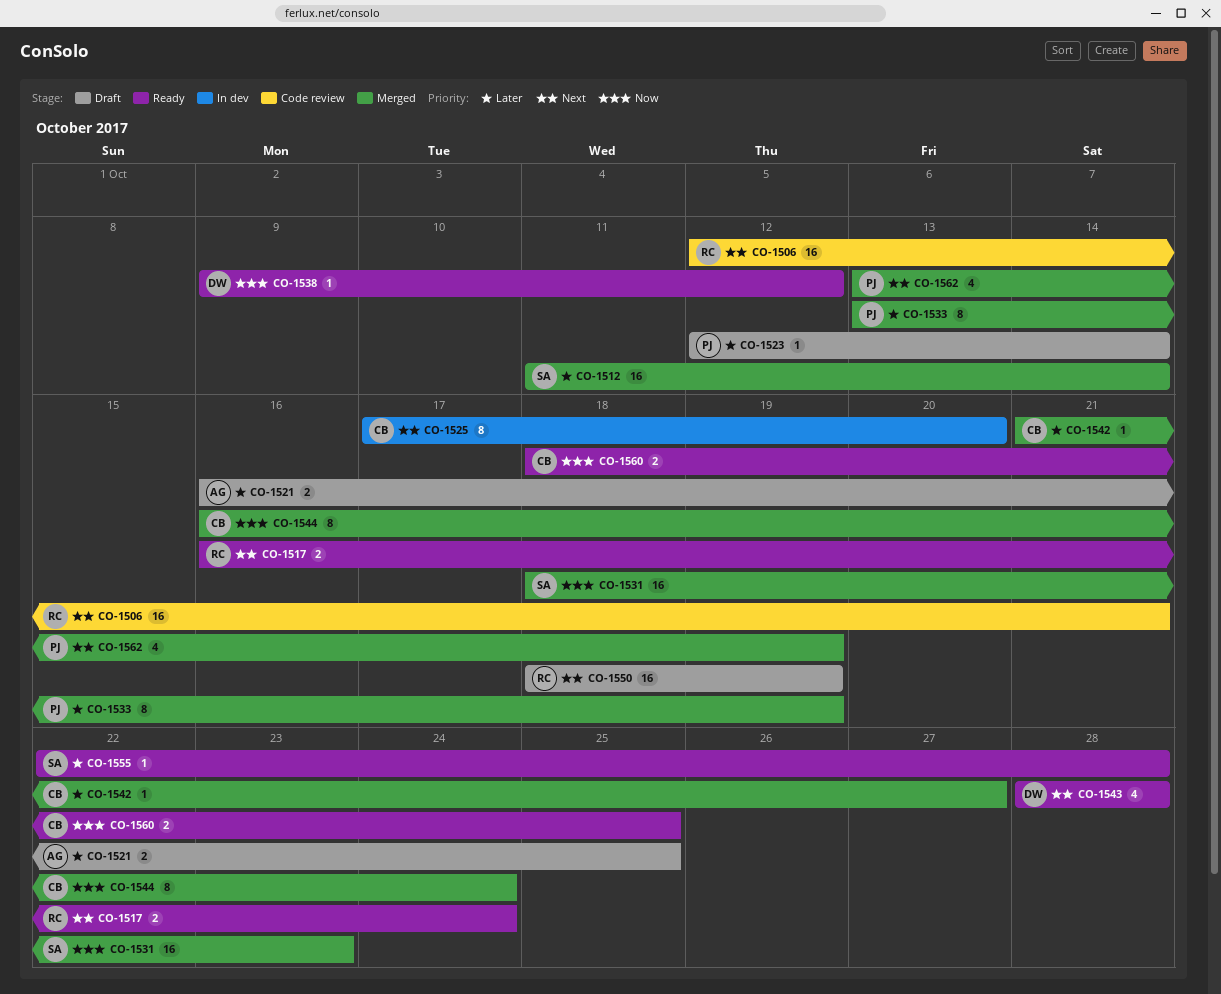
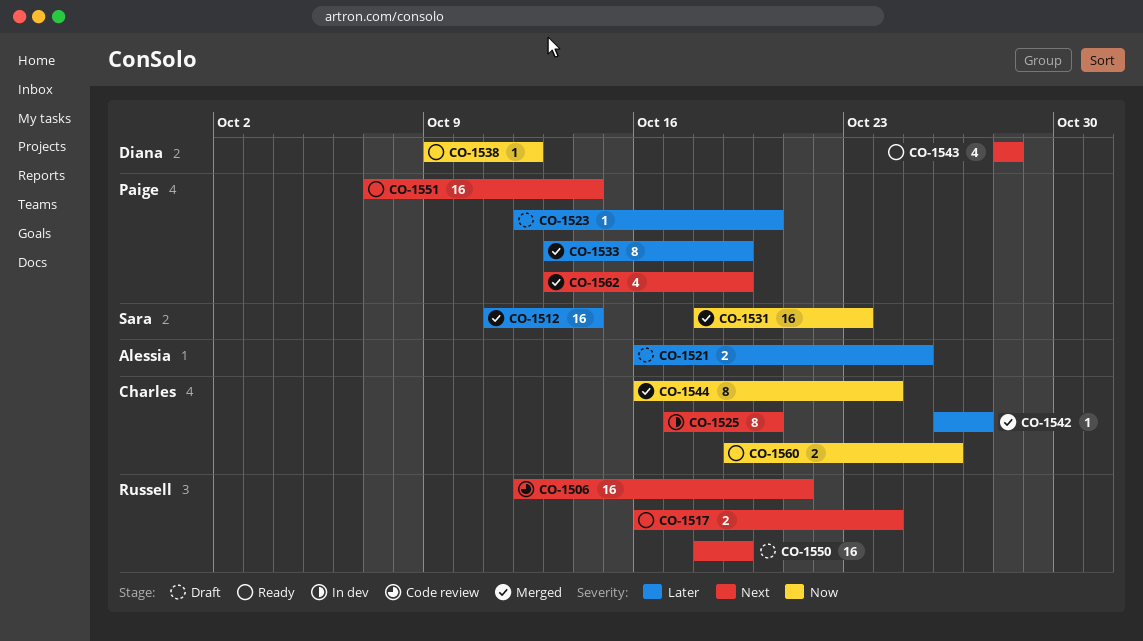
CO-1523, due: Oct 14 -> Oct 20
CO-1542, start: Oct 21 -> Oct 26
CO-1551: none -> present
CO-1555: present -> none
CO-1560, start: Oct 18 -> Oct 19
CO-1560, due: Oct 25 -> Oct 26

